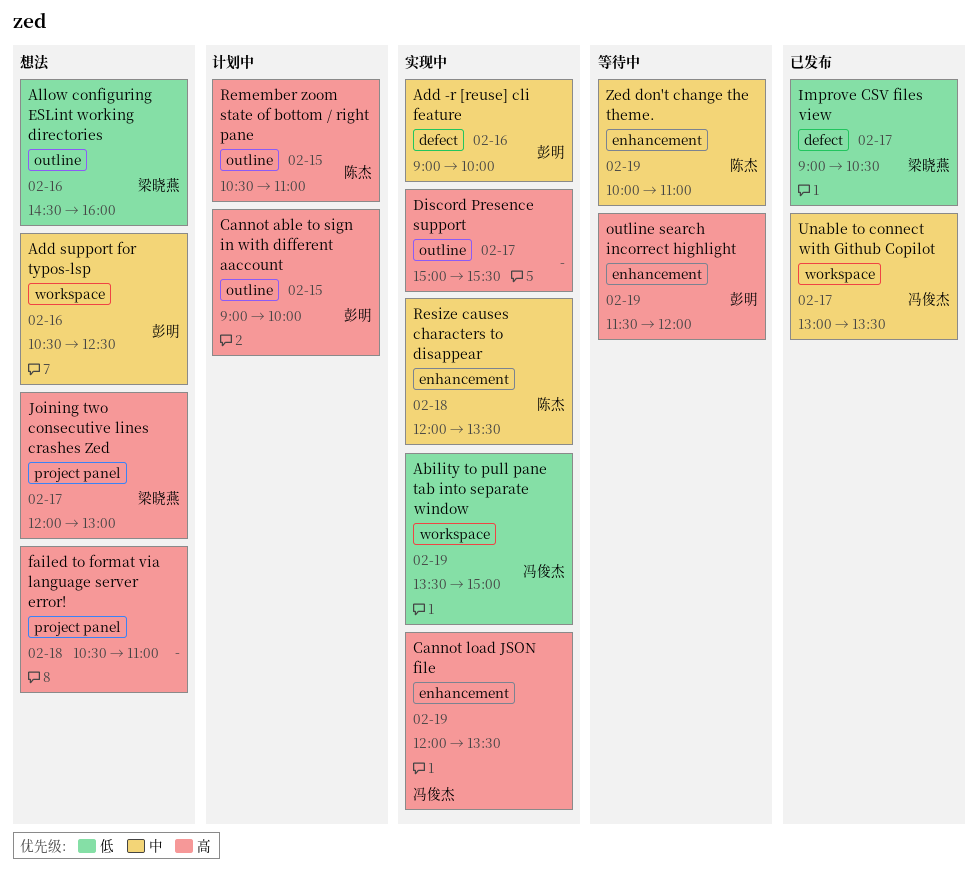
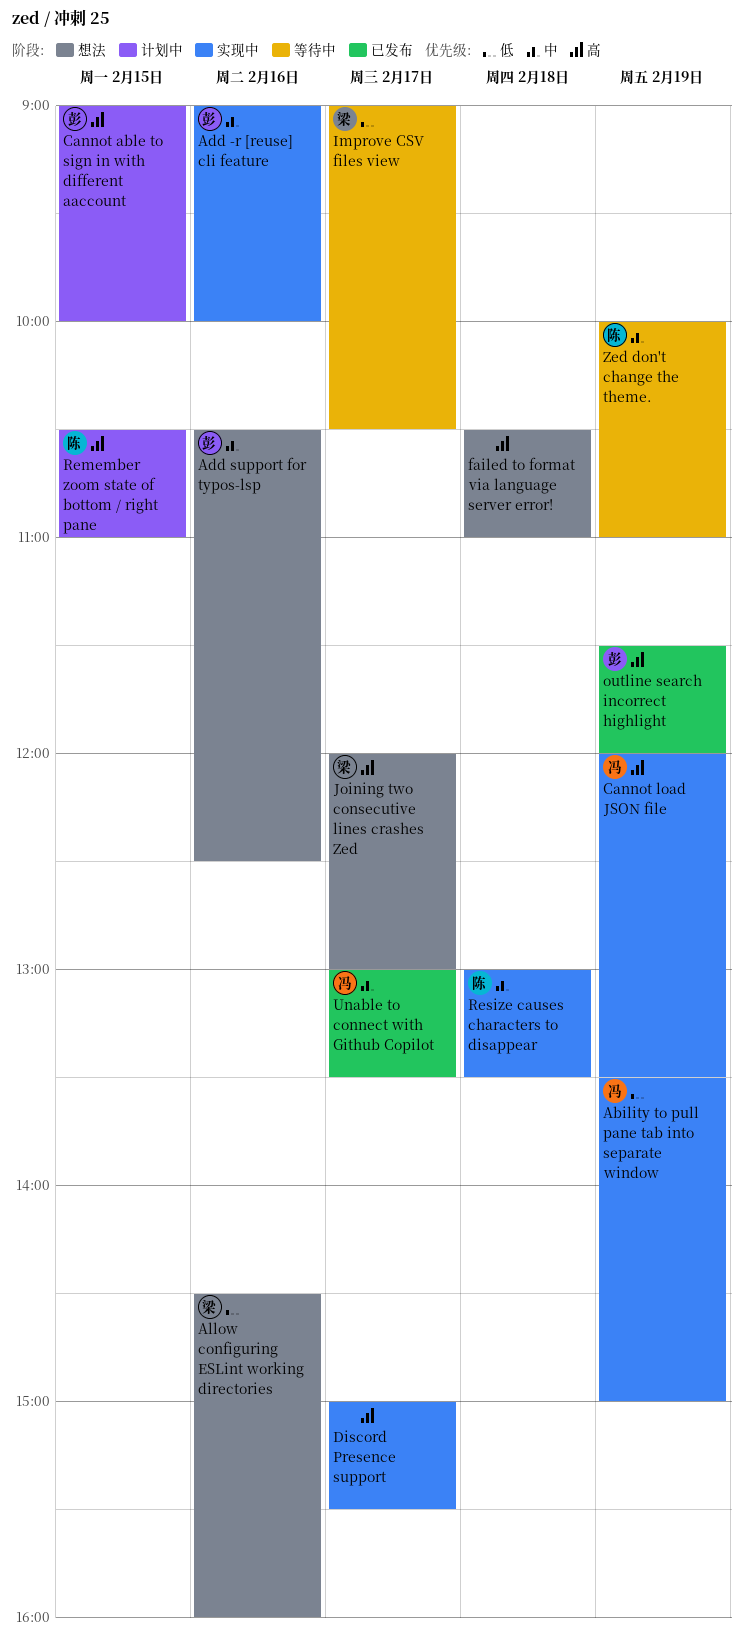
Improve CSV files view, status: 已发布 -> 等待中
outline search incorrect highlight, status: 等待中 -> 已发布
Resize causes characters to disappear, begins: 12:00 -> 13:00

